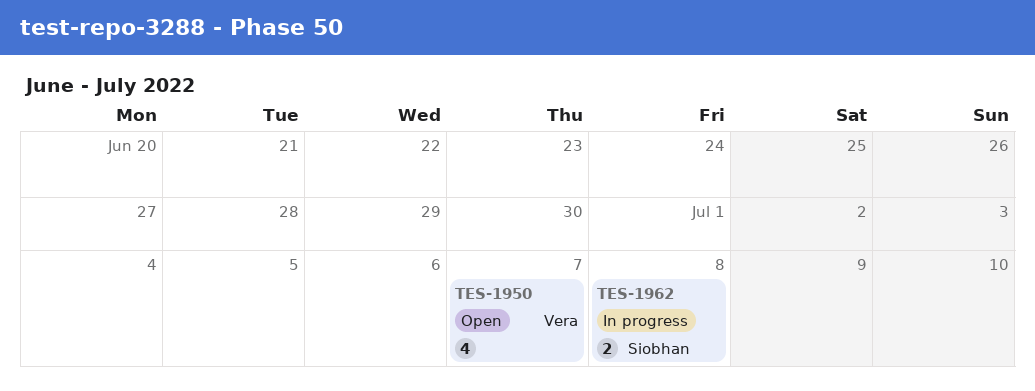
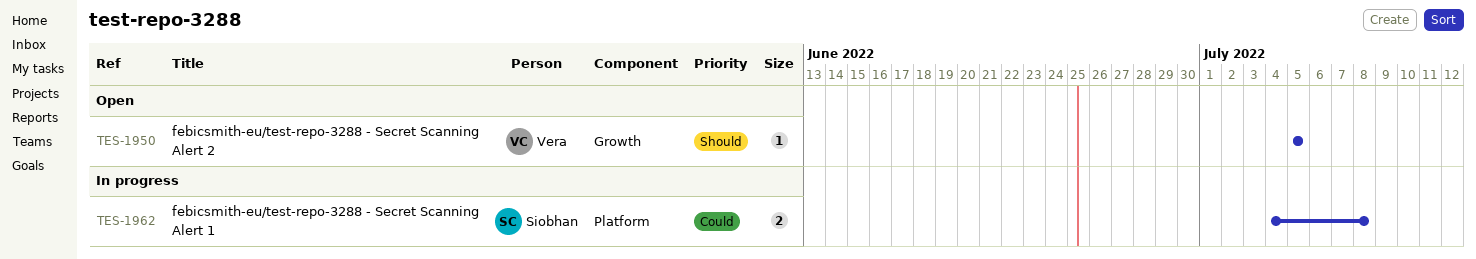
TES-1950, estimate: 4 -> 1
TES-1950, due: Jul 7 -> Jul 5

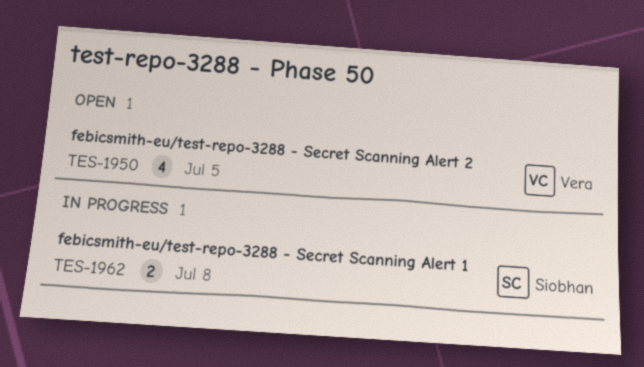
TES-1950, estimate: 1 -> 4

